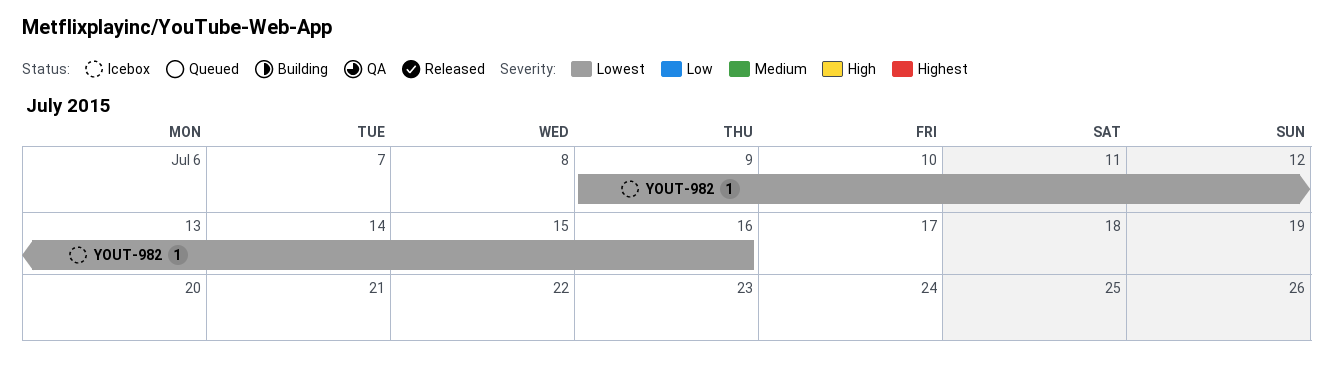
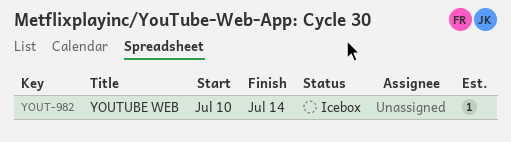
YOUT-982, start: Jul 9 -> Jul 10
YOUT-982, due: Jul 16 -> Jul 14

